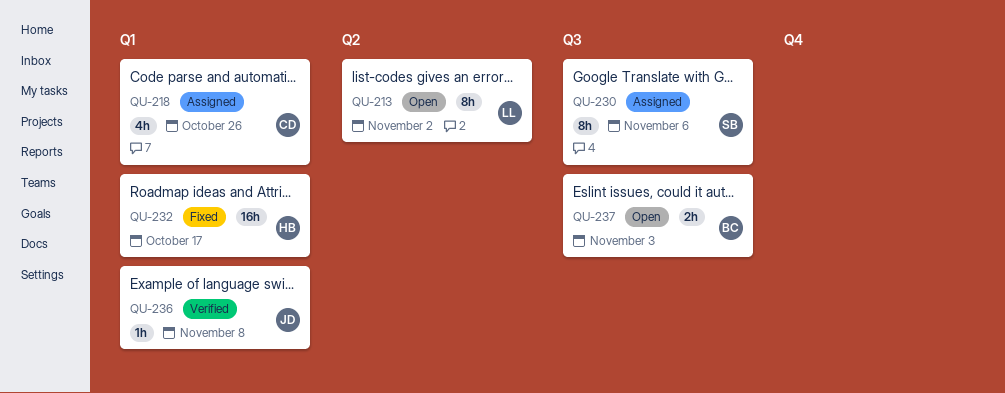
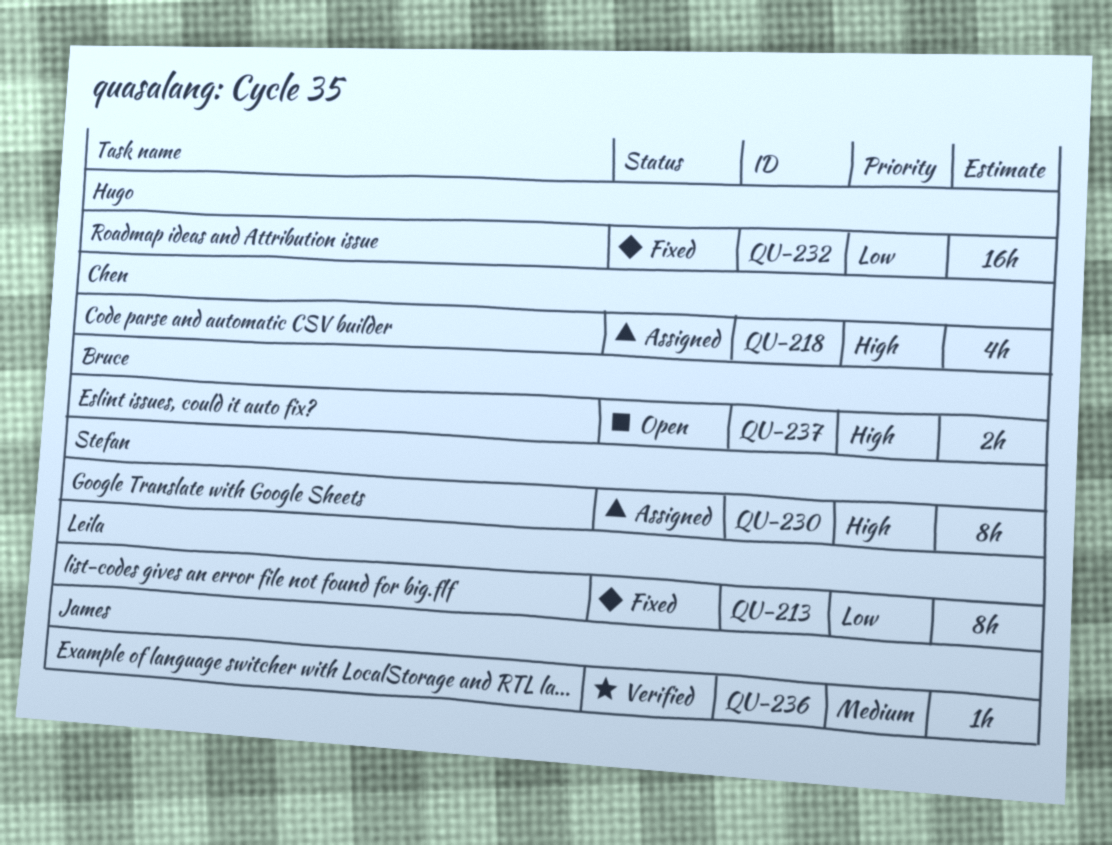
QU-213, status: Open -> Fixed

